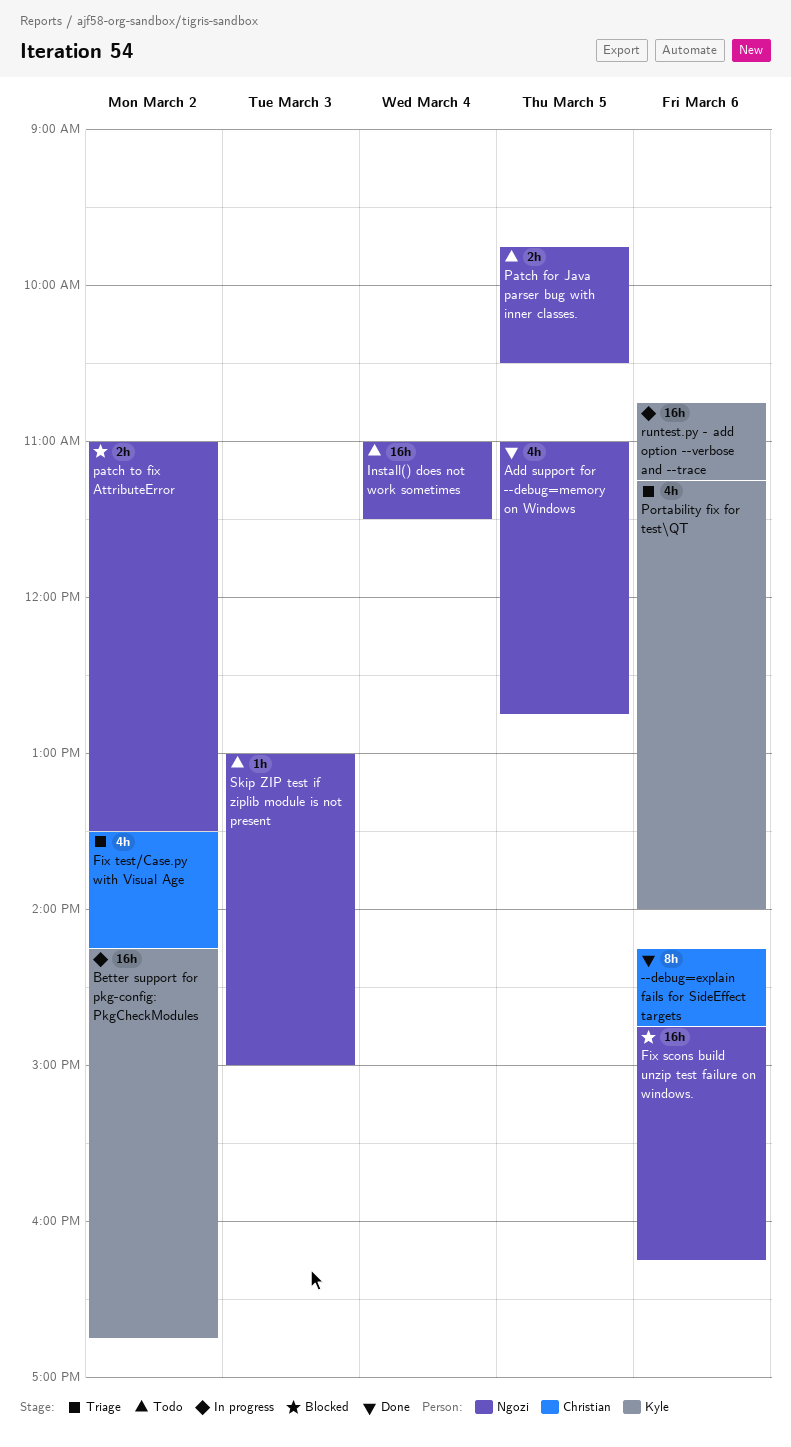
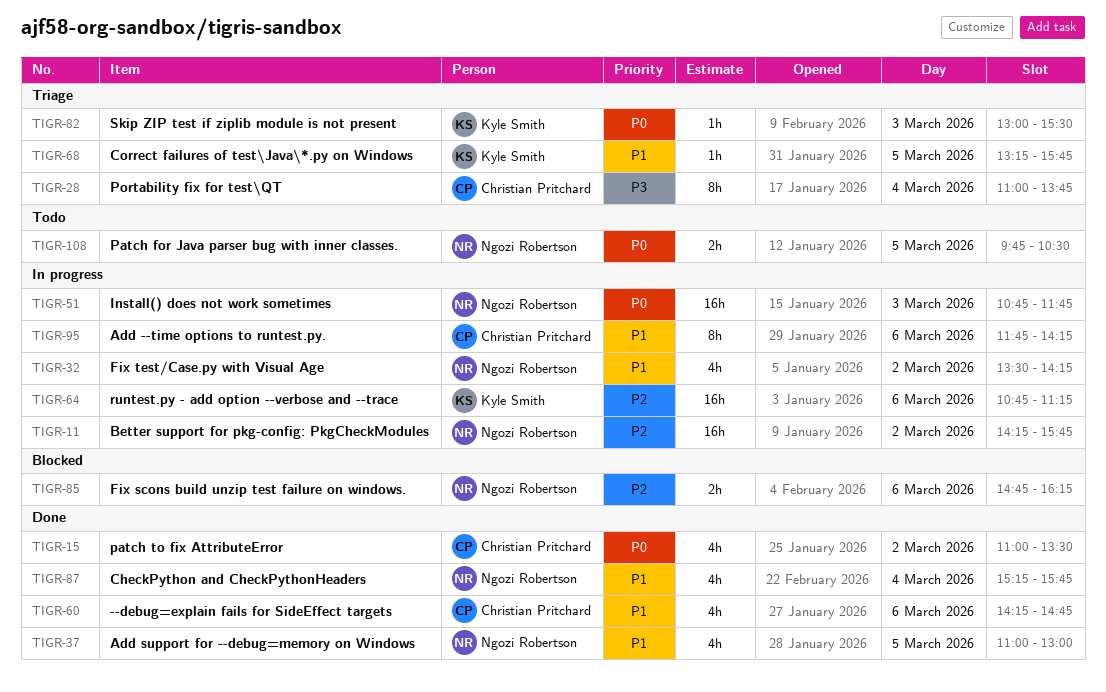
--debug=explain fails for SideEffect targets, estimate: 8h -> 4h
Add --time options to runtest.py.: none -> present
Add support for --debug=memory on Windows, ends: 12:45 -> 13:00
Better support for pkg-config: PkgCheckModules, owner: Kyle Smith -> Ngozi Robertson
Better support for pkg-config: PkgCheckModules, ends: 16:45 -> 15:45
CheckPython and CheckPythonHeaders: none -> present
Correct failures of test\Java\*.py on Windows: none -> present
Fix scons build unzip test failure on windows., estimate: 16h -> 2h
Fix test/Case.py with Visual Age, status: Triage -> In progress
Fix test/Case.py with Visual Age, owner: Christian Pritchard -> Ngozi Robertson
Install() does not work sometimes, status: Todo -> In progress
Install() does not work sometimes, day: Mar 4 -> Mar 3
Install() does not work sometimes, begins: 11:00 -> 10:45
Install() does not work sometimes, ends: 11:30 -> 11:45
patch to fix AttributeError, status: Blocked -> Done
patch to fix AttributeError, owner: Ngozi Robertson -> Christian Pritchard
patch to fix AttributeError, estimate: 2h -> 4h
Portability fix for test\QT, owner: Kyle Smith -> Christian Pritchard
Portability fix for test\QT, estimate: 4h -> 8h
Portability fix for test\QT, day: Mar 6 -> Mar 4
Portability fix for test\QT, begins: 11:15 -> 11:00
Portability fix for test\QT, ends: 14:00 -> 13:45
Skip ZIP test if ziplib module is not present, status: Todo -> Triage
Skip ZIP test if ziplib module is not present, owner: Ngozi Robertson -> Kyle Smith
Skip ZIP test if ziplib module is not present, ends: 15:00 -> 15:30

